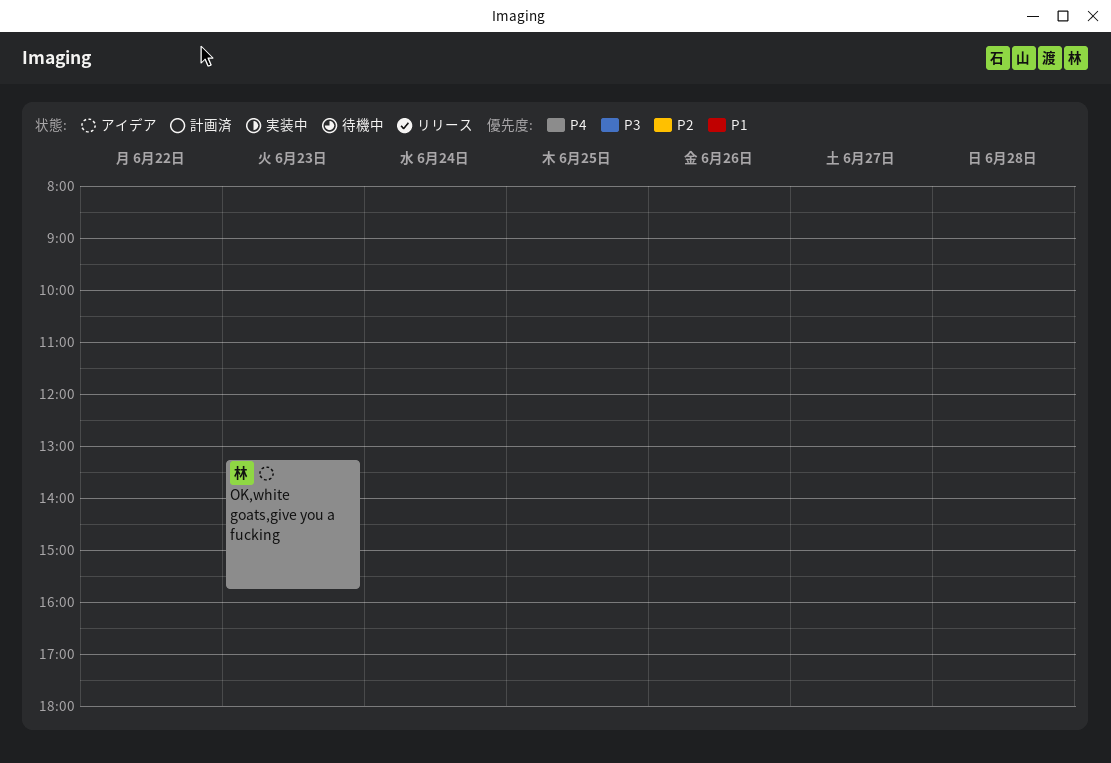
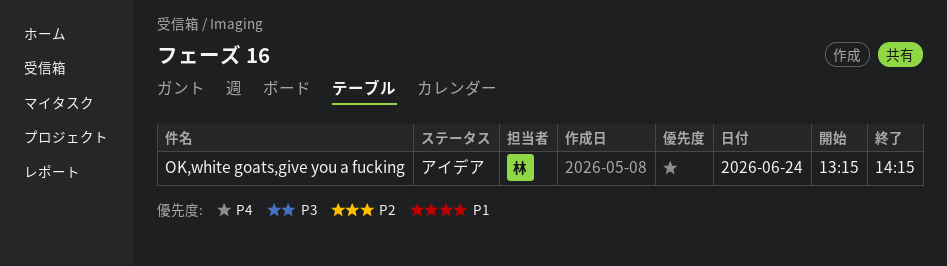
OK,white goats,give you a fucking, day: Jun 23 -> Jun 24
OK,white goats,give you a fucking, ends: 15:45 -> 14:15

